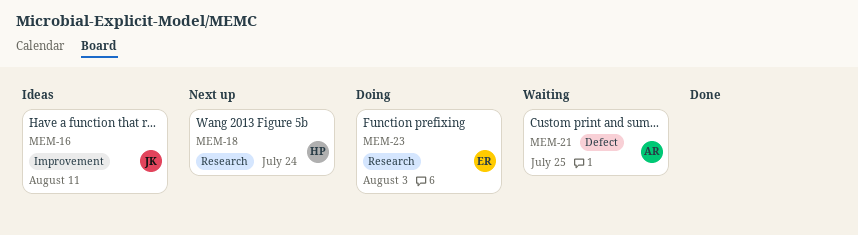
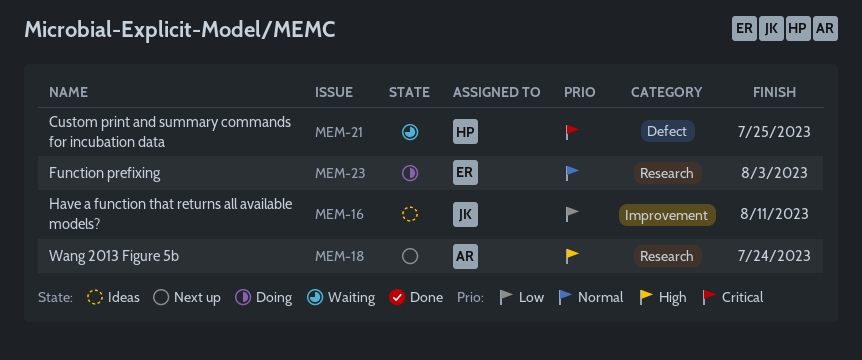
MEM-18, owner: HP -> AR
MEM-21, owner: AR -> HP

